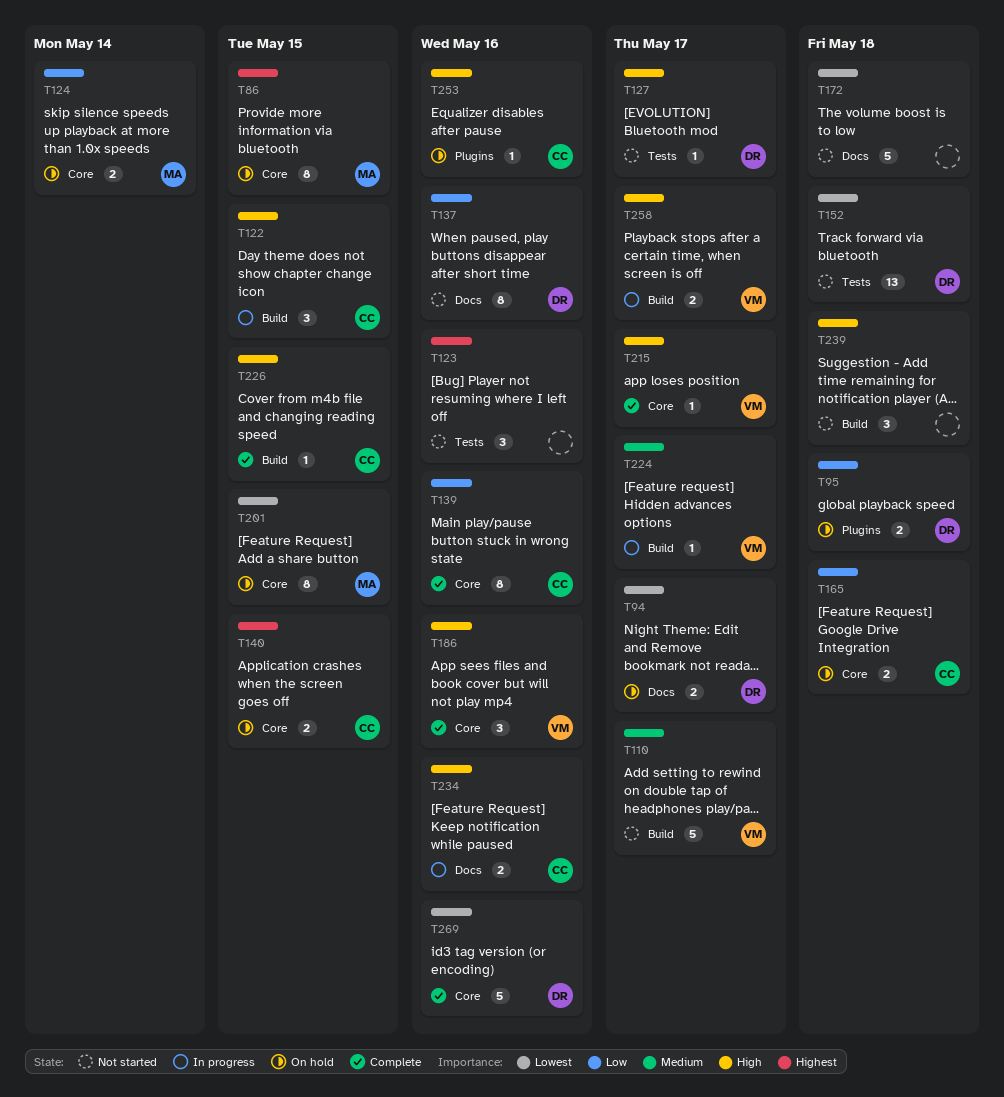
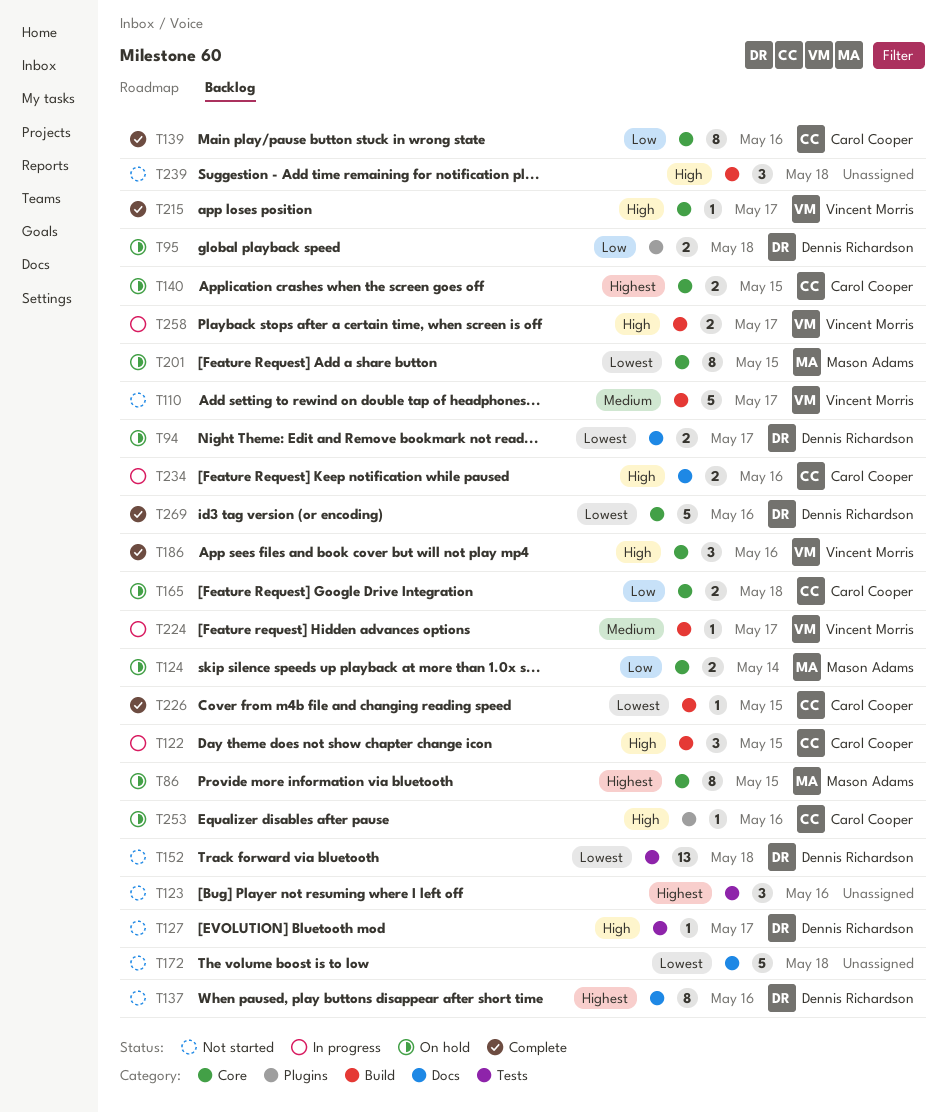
T137, priority: Low -> Highest
T226, priority: High -> Lowest

